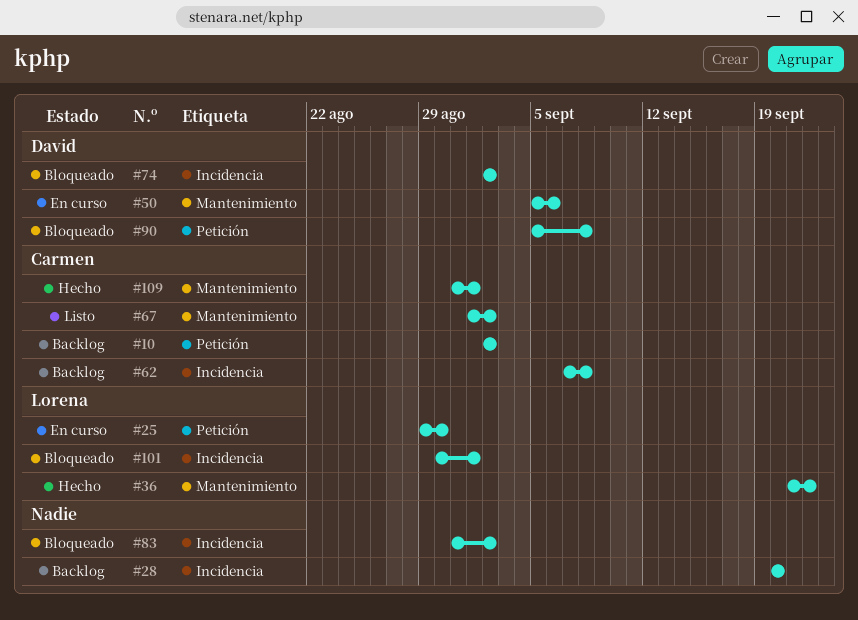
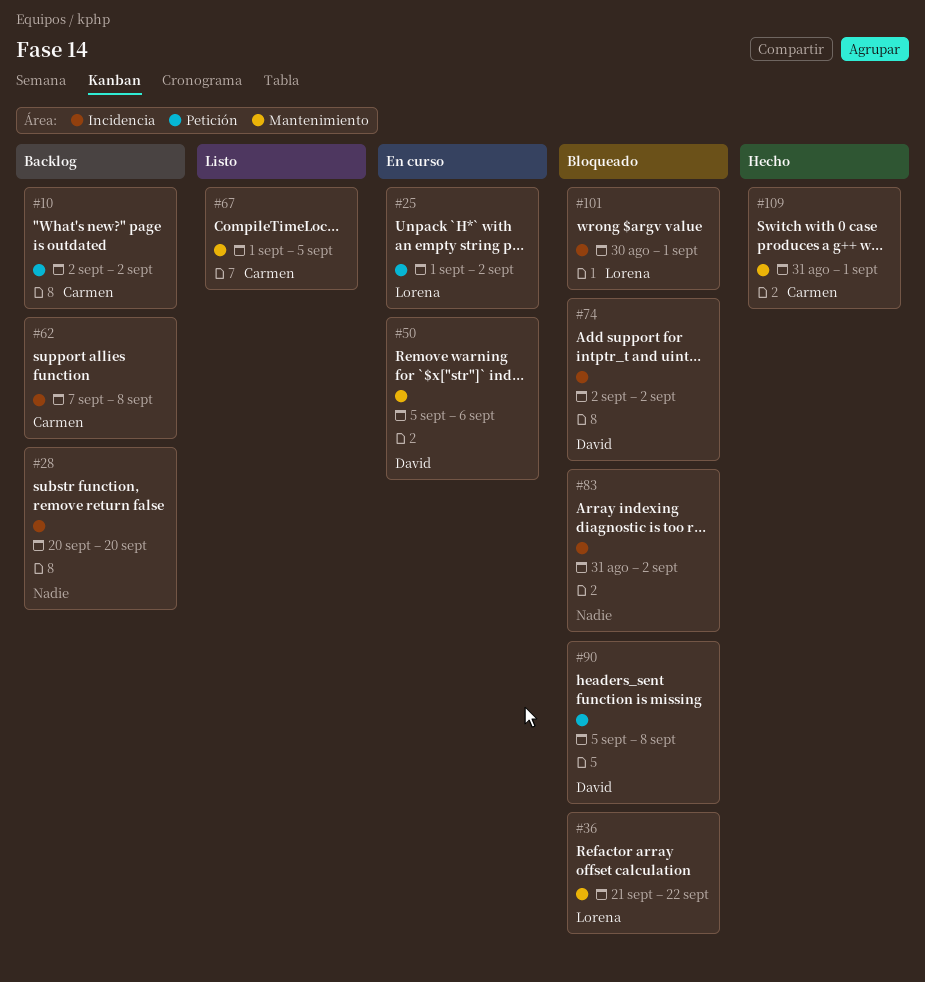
#25, start: Aug 29 -> Sep 1
#25, due: Aug 30 -> Sep 2
#36, status: Hecho -> Bloqueado
#67, due: Sep 2 -> Sep 5

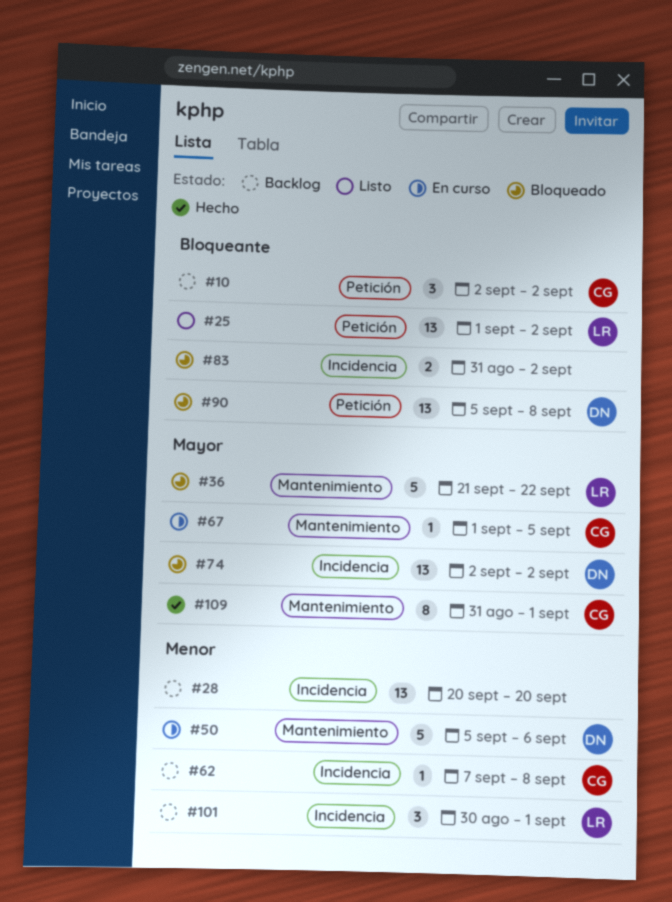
#25, status: En curso -> Listo
#67, status: Listo -> En curso
#101, status: Bloqueado -> Backlog

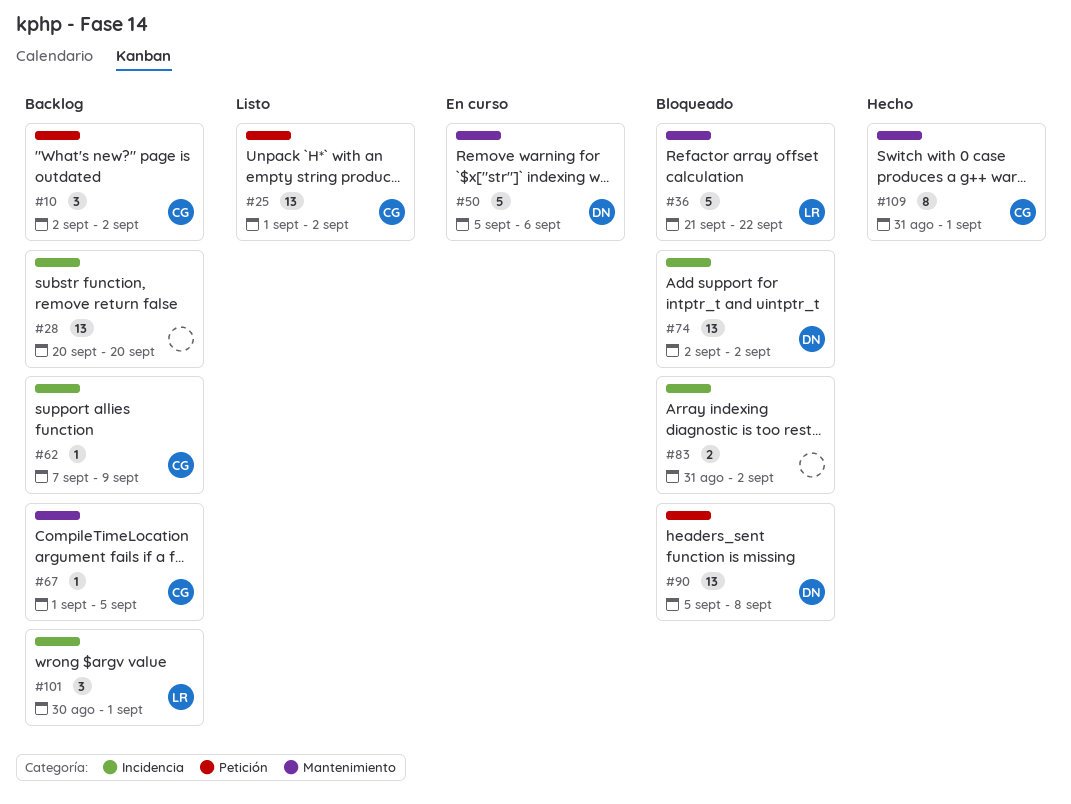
#25, owner: LR -> CG
#62, due: Sep 8 -> Sep 9
#67, status: En curso -> Backlog

